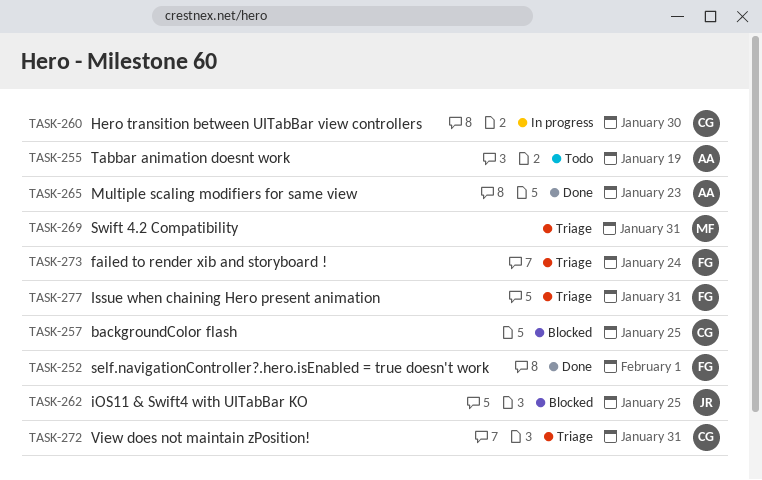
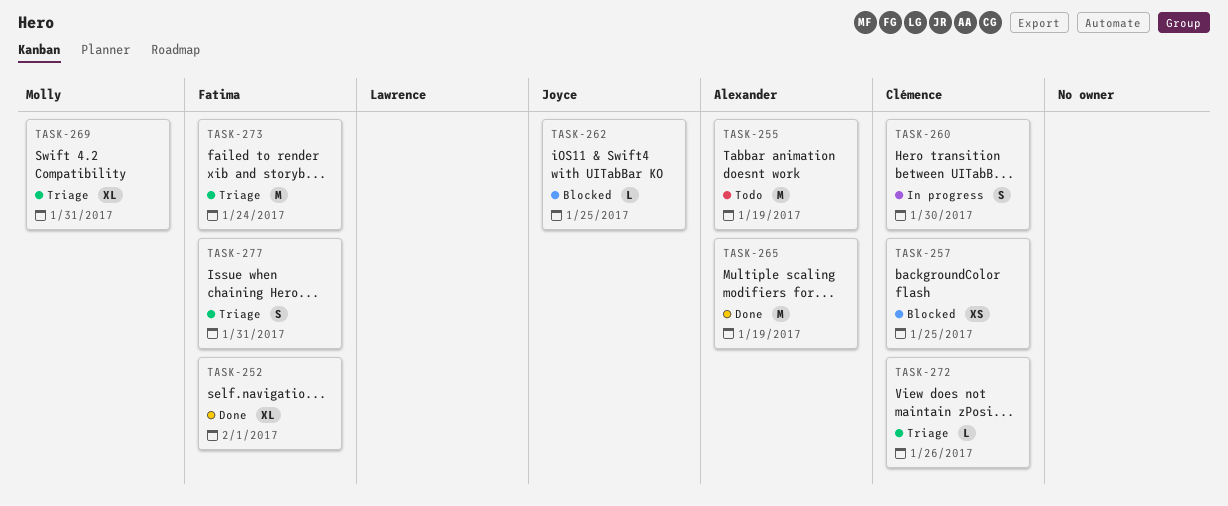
TASK-265, due: Jan 23 -> Jan 19
TASK-272, due: Jan 31 -> Jan 26

